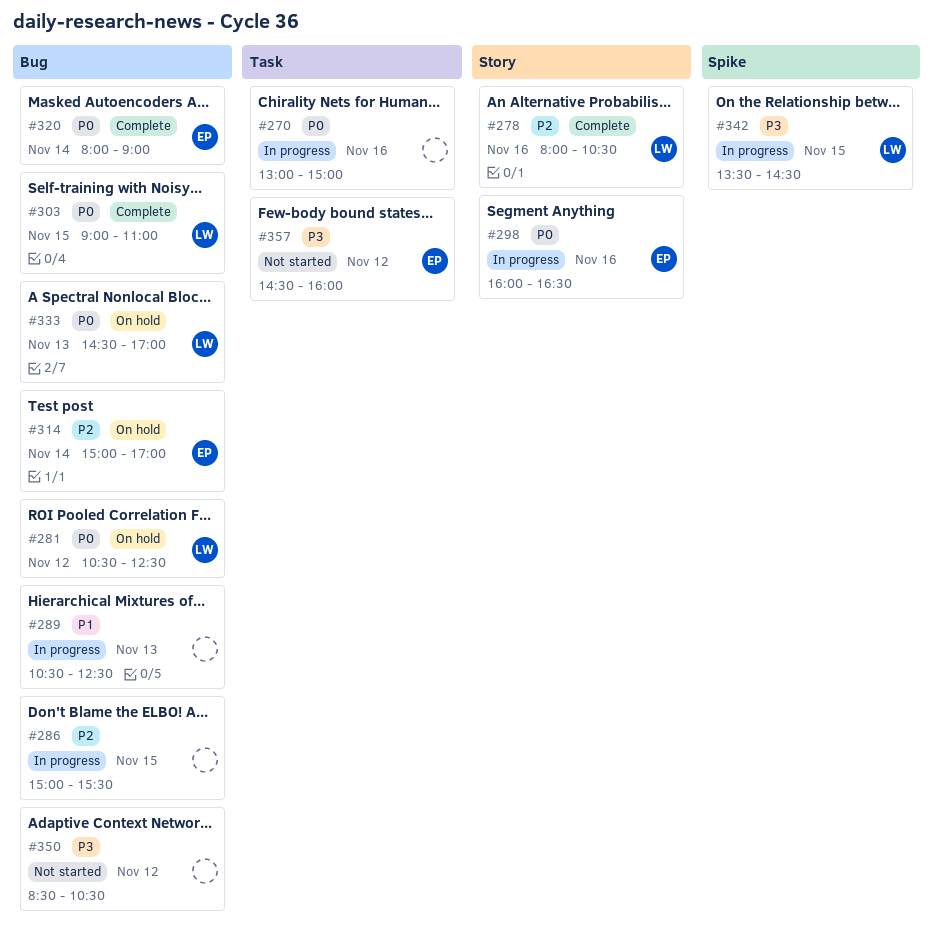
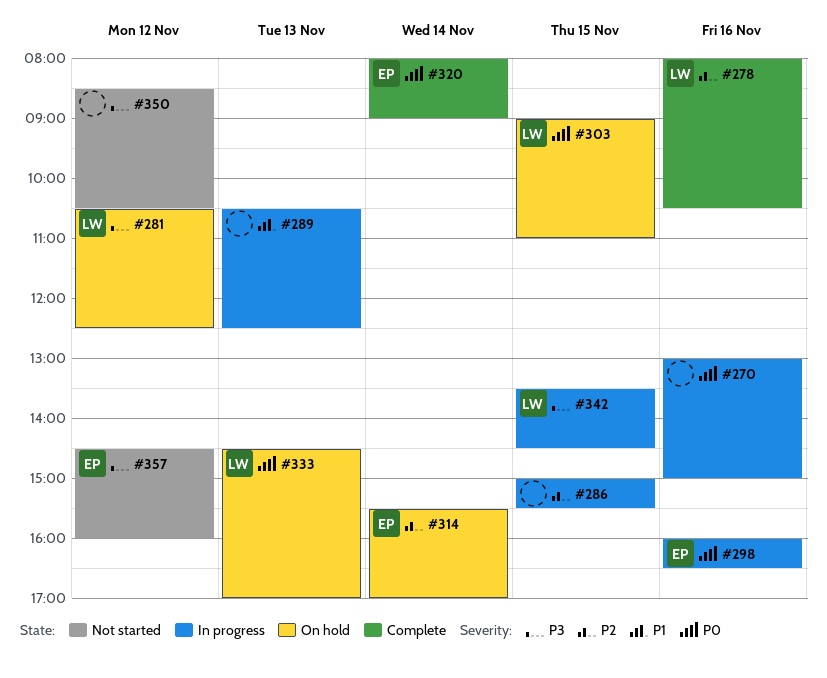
#281, priority: P0 -> P3
#303, status: Complete -> On hold
#314, begins: 15:00 -> 15:30

